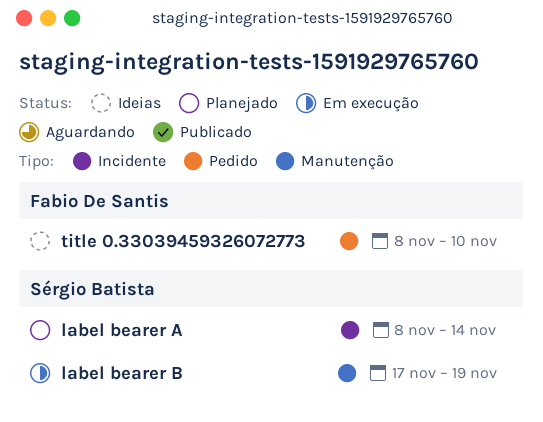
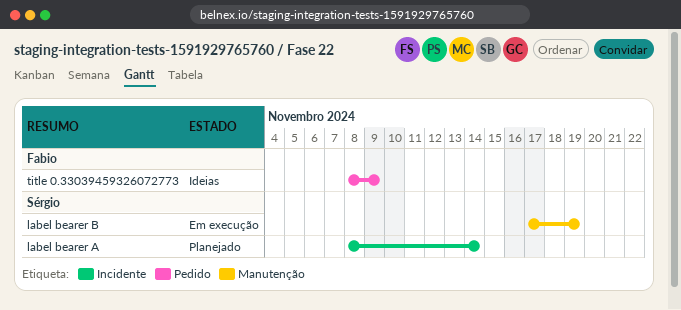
title 0.33039459326072773, due: Nov 10 -> Nov 9

